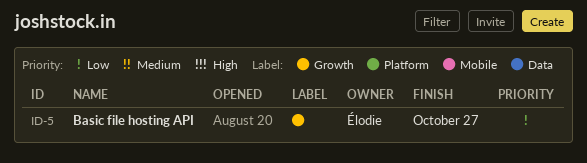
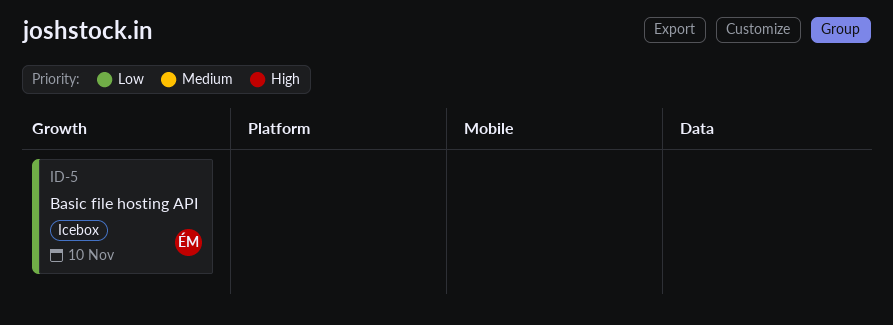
ID-5, due: Oct 27 -> Nov 10

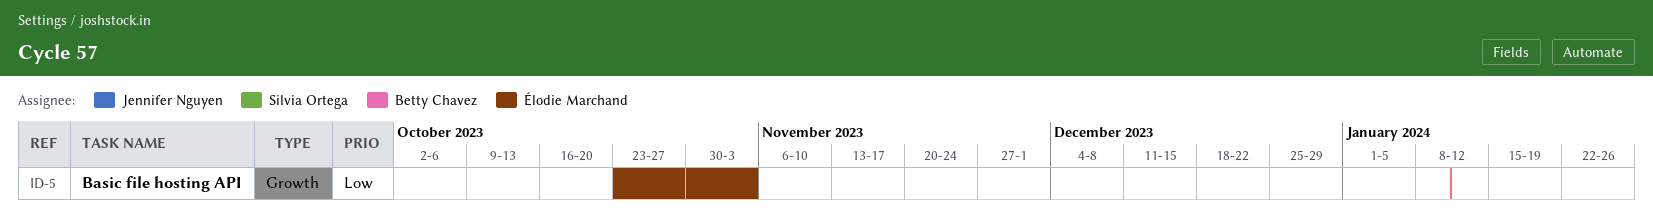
ID-5, due: Nov 10 -> Nov 3

